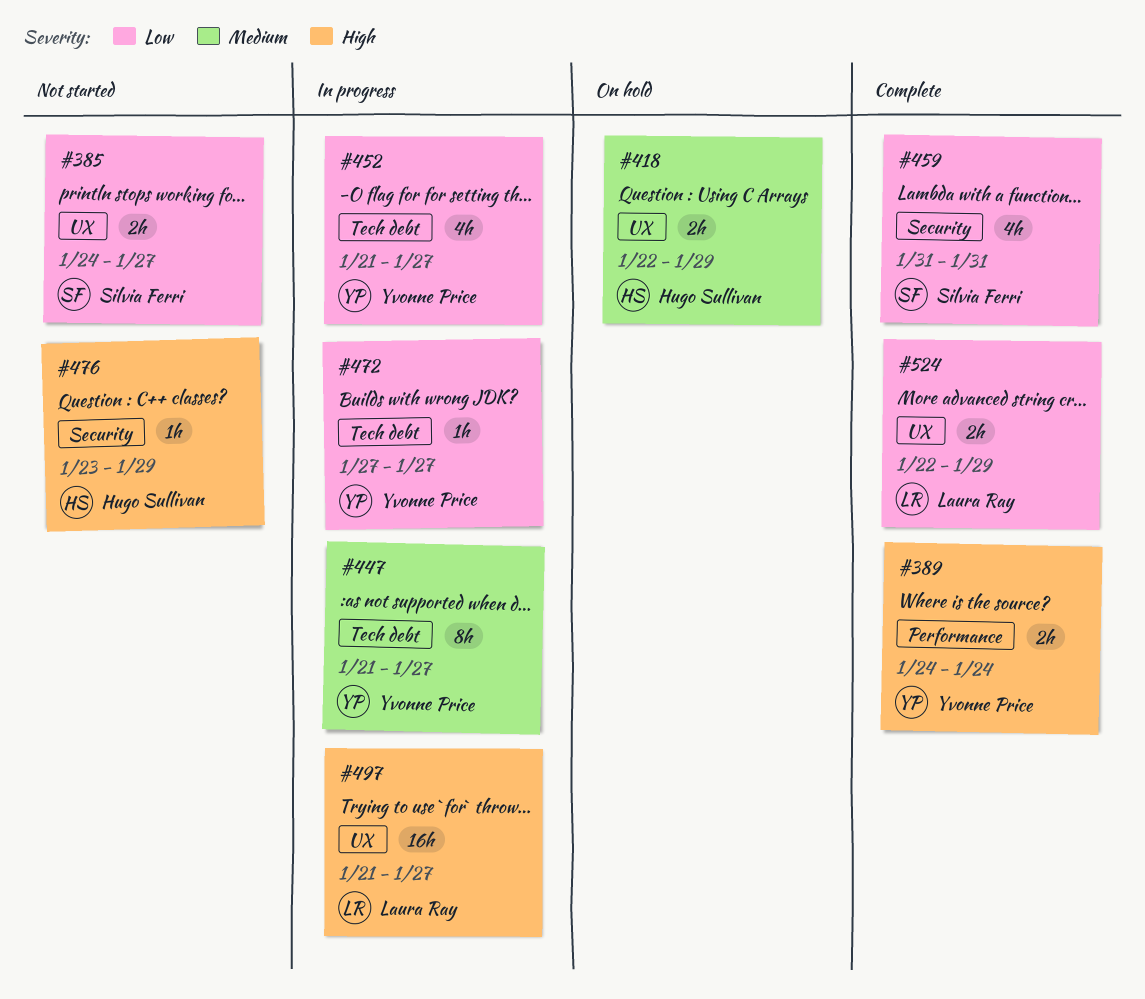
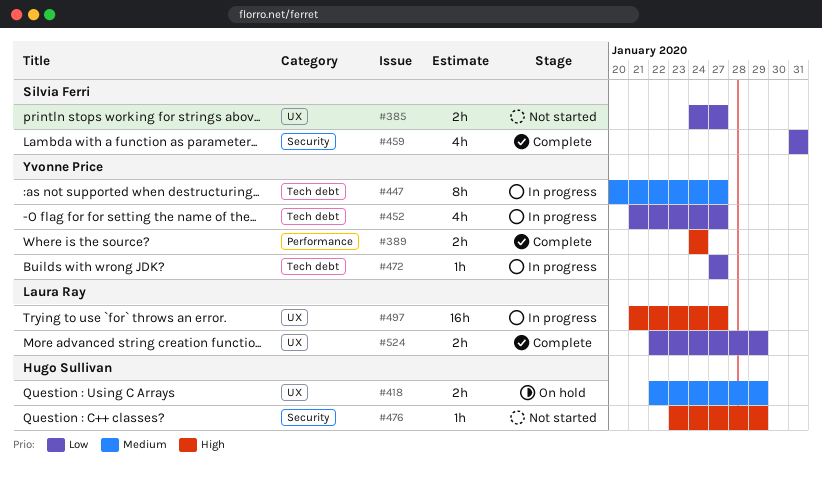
#447, start: Jan 21 -> Jan 20

